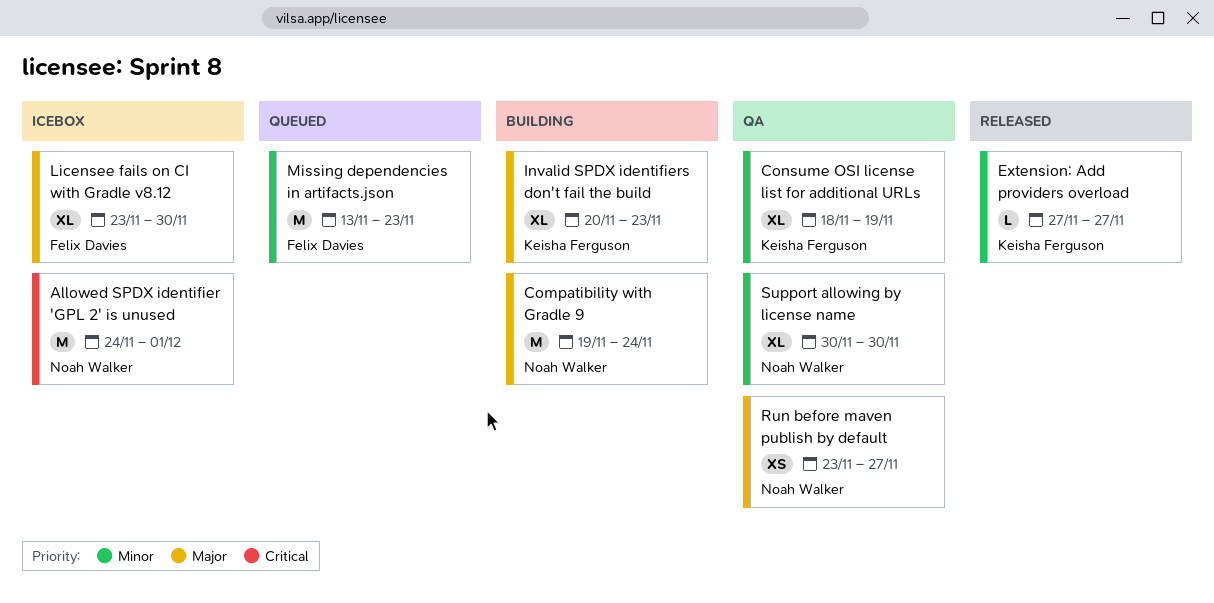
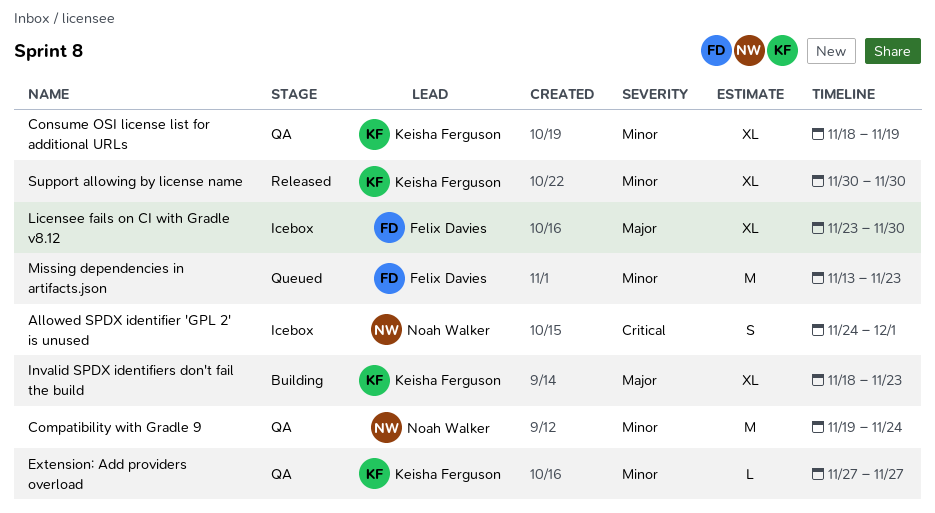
Allowed SPDX identifier 'GPL 2' is unused, estimate: M -> S
Compatibility with Gradle 9, status: Building -> QA
Compatibility with Gradle 9, priority: Major -> Minor
Extension: Add providers overload, status: Released -> QA
Invalid SPDX identifiers don't fail the build, start: Nov 20 -> Nov 18
Run before maven publish by default: present -> none
Support allowing by license name, status: QA -> Released
Support allowing by license name, owner: Noah Walker -> Keisha Ferguson

